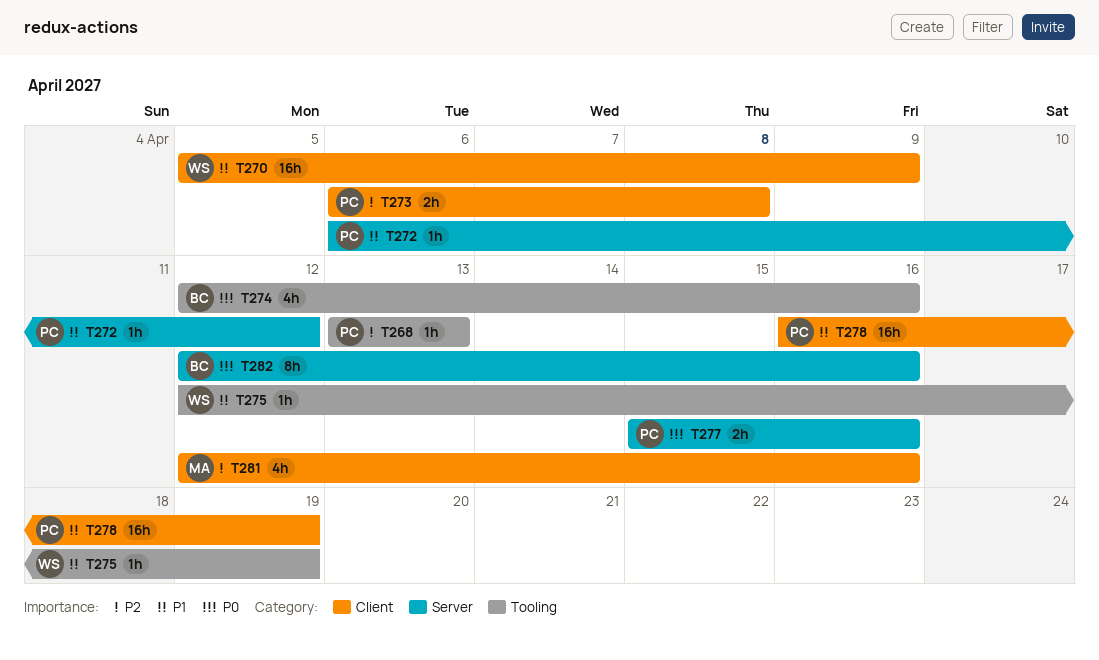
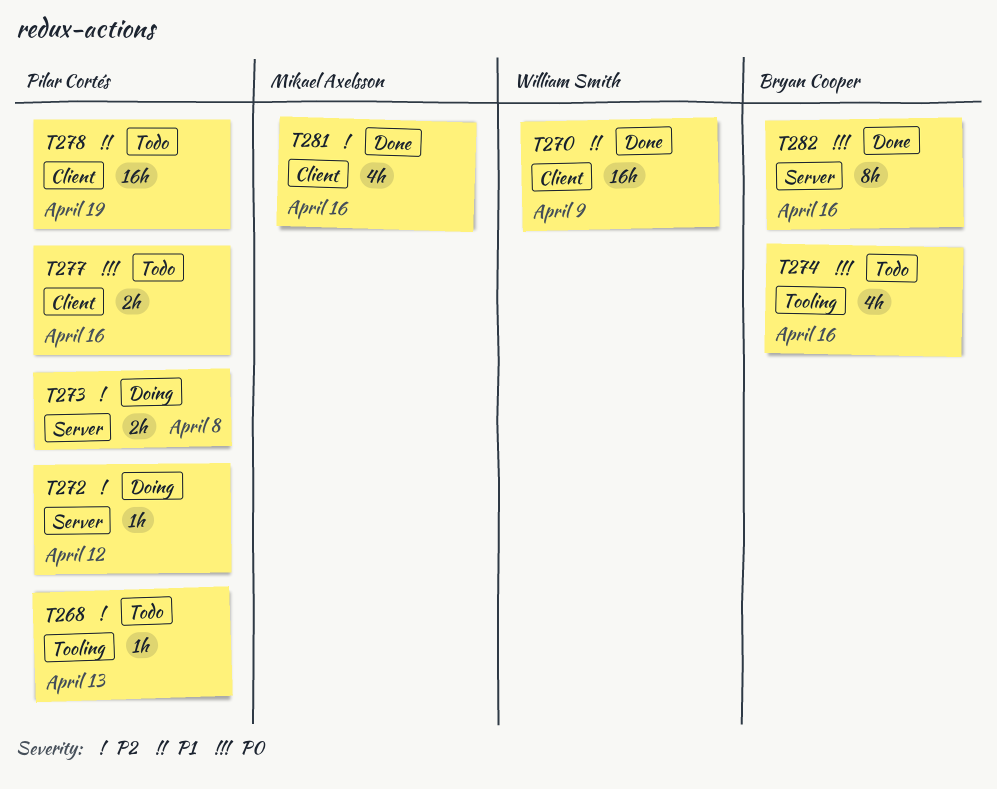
T272, priority: P1 -> P2
T273, label: Client -> Server
T275: present -> none
T277, label: Server -> Client

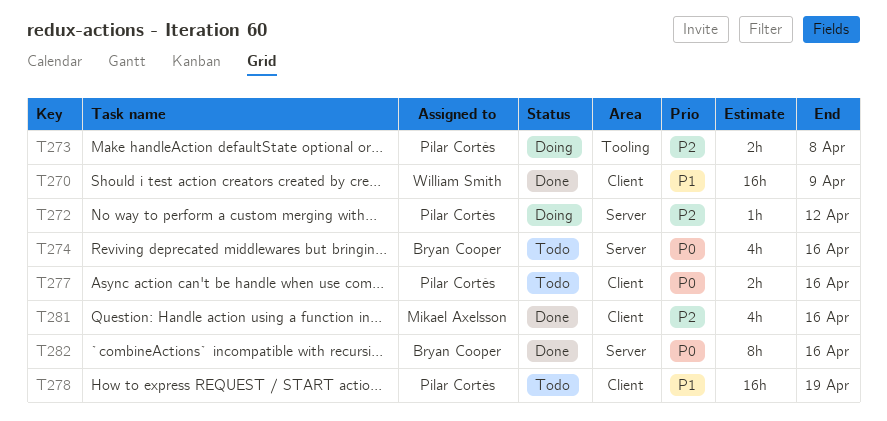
T268: present -> none
T273, label: Server -> Tooling
T274, label: Tooling -> Server

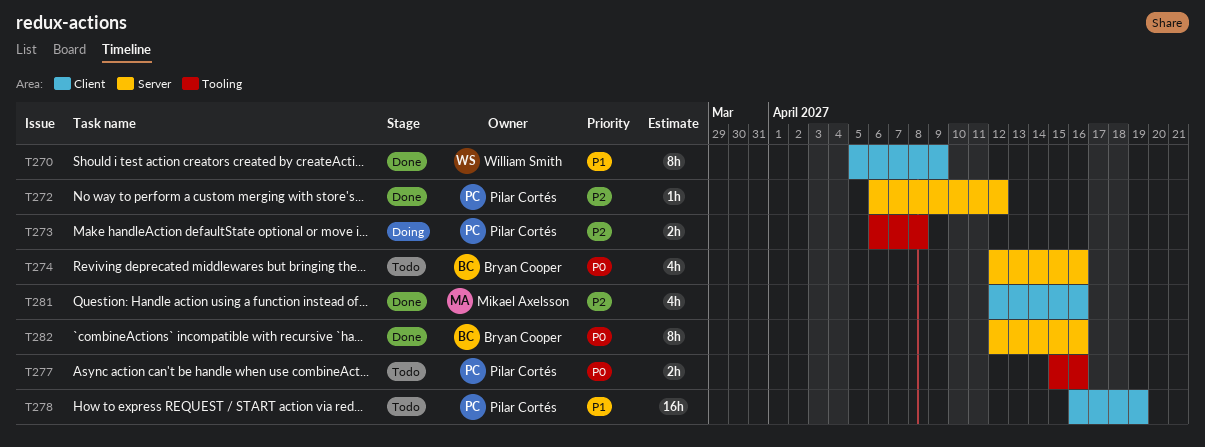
T270, estimate: 16h -> 8h
T272, status: Doing -> Done
T277, label: Client -> Tooling

